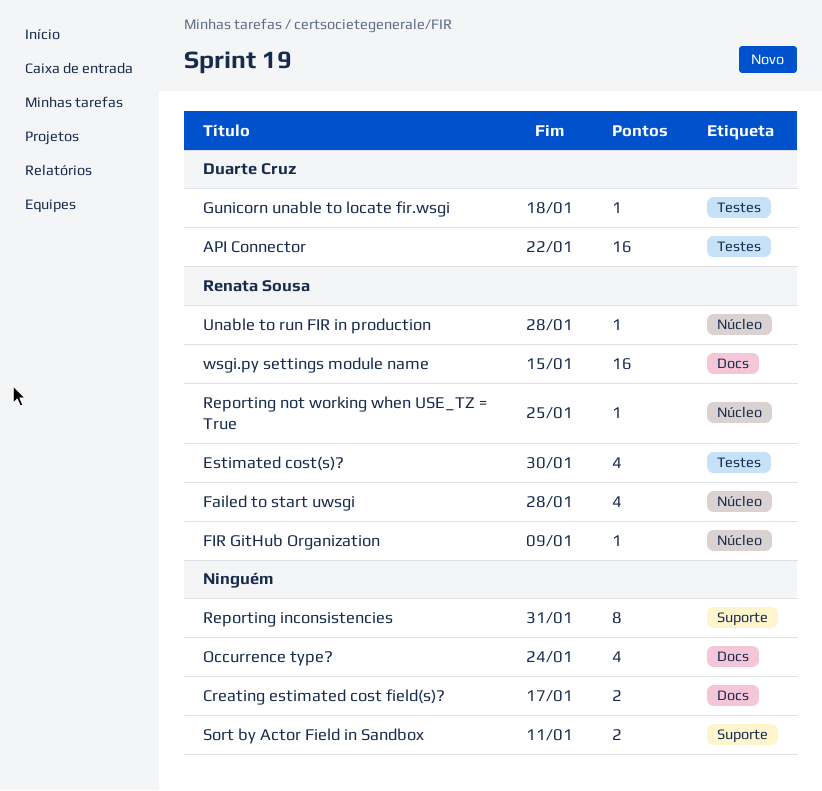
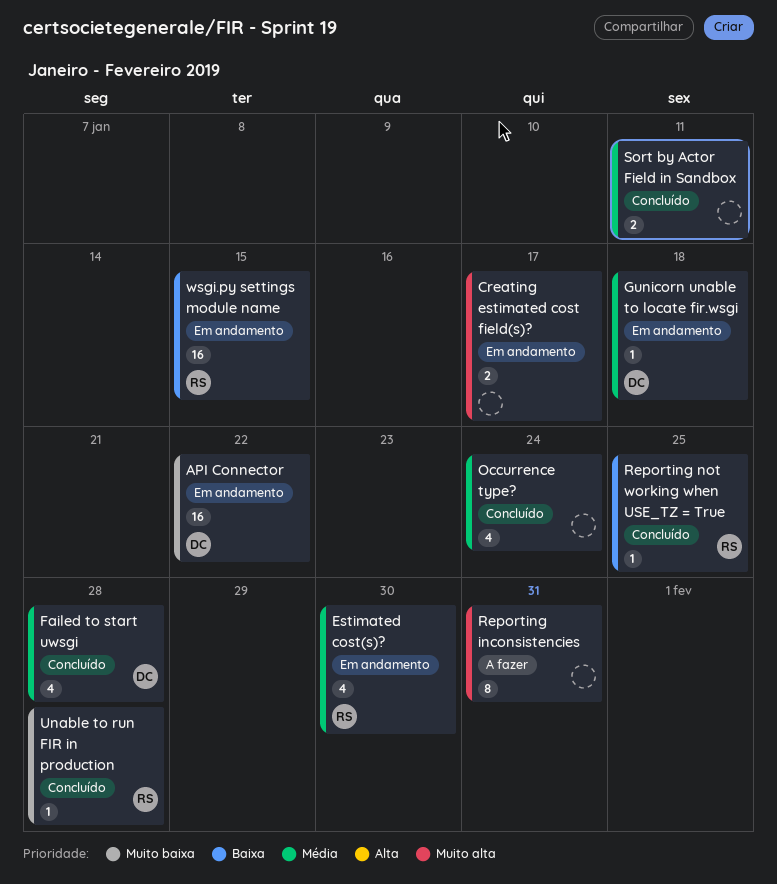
Failed to start uwsgi, owner: Renata Sousa -> Duarte Cruz
FIR GitHub Organization: present -> none

